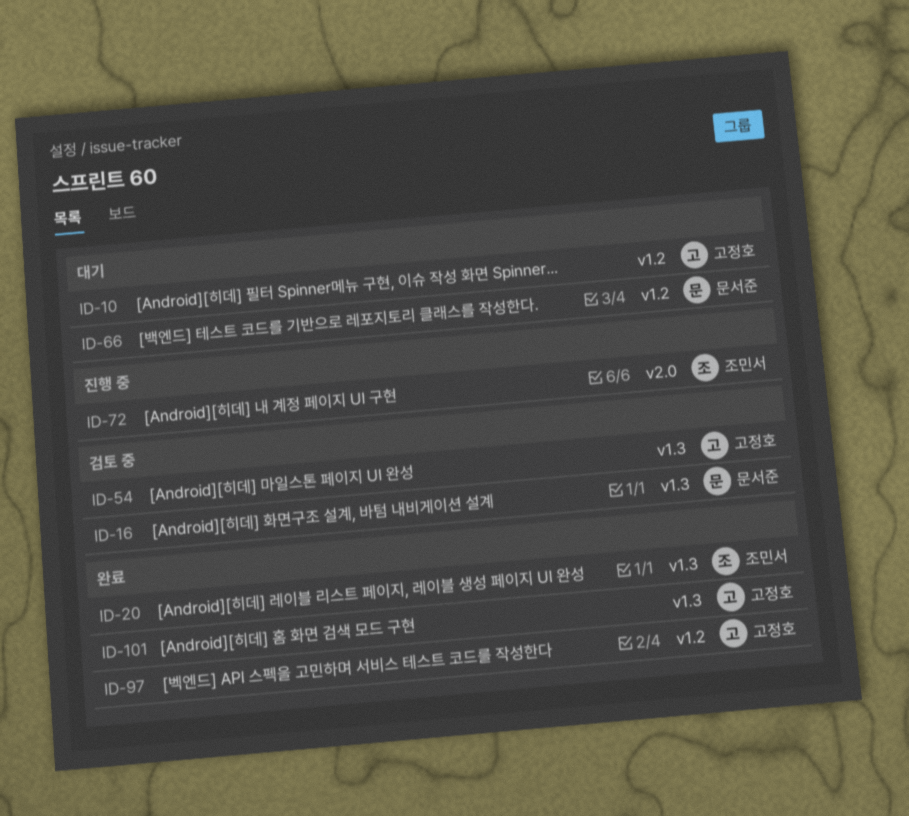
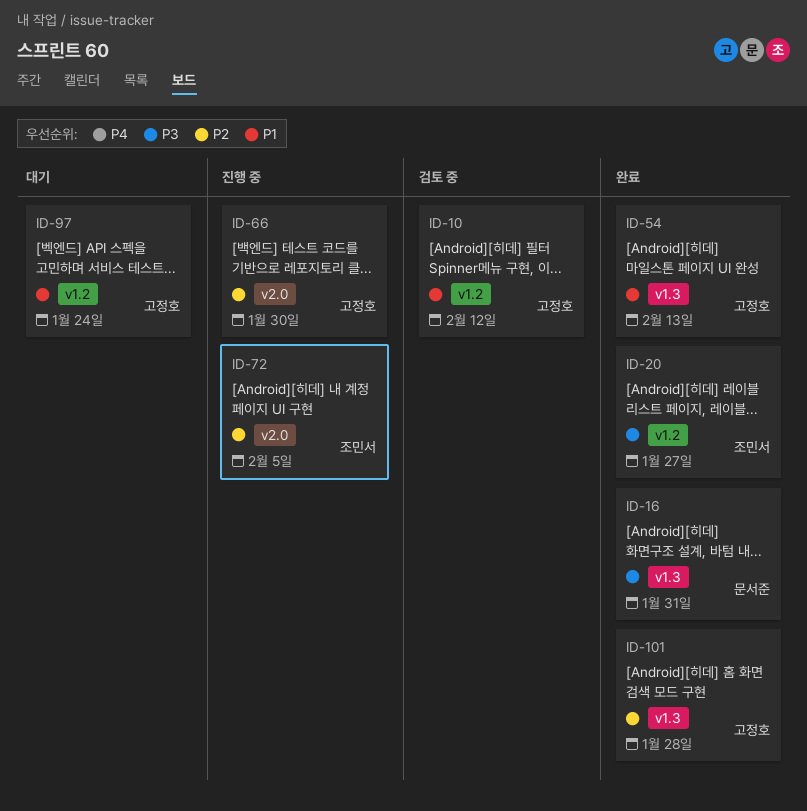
ID-10, status: 대기 -> 검토 중
ID-16, status: 검토 중 -> 완료
ID-20, label: v1.3 -> v1.2
ID-54, status: 검토 중 -> 완료
ID-66, status: 대기 -> 진행 중
ID-66, owner: 문서준 -> 고정호
ID-66, label: v1.2 -> v2.0
ID-97, status: 완료 -> 대기

